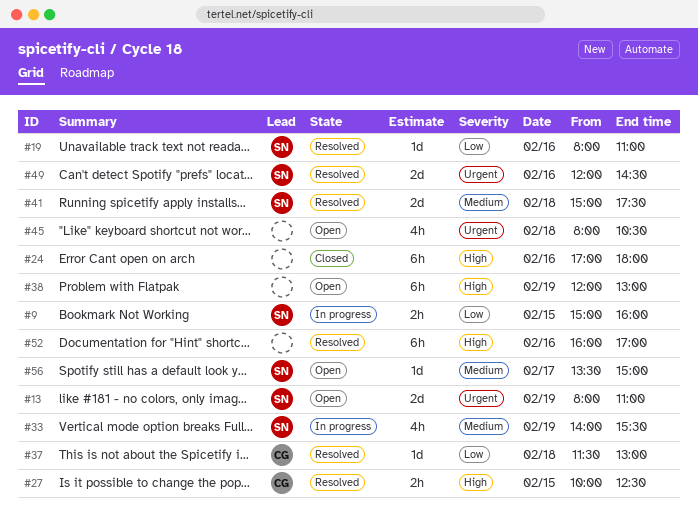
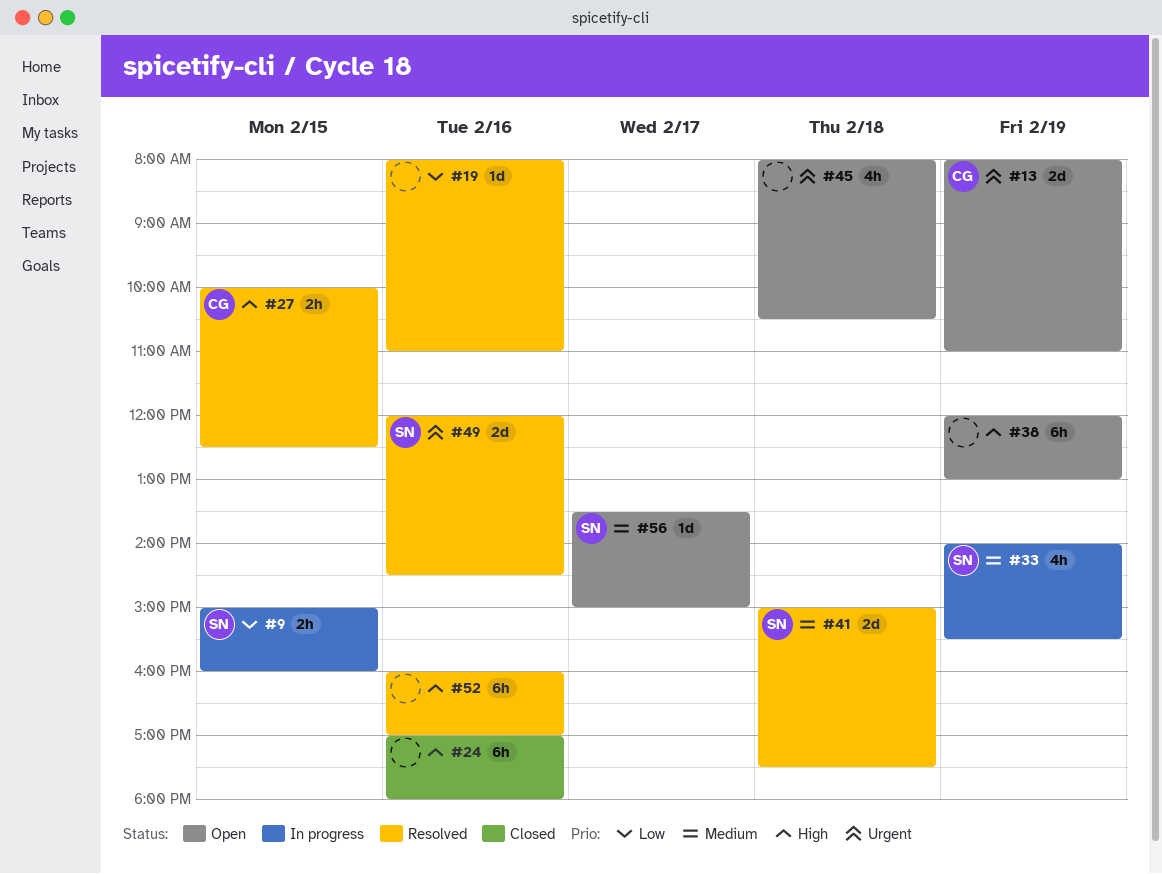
#13, owner: SN -> CG
#19, owner: SN -> none
#37: present -> none

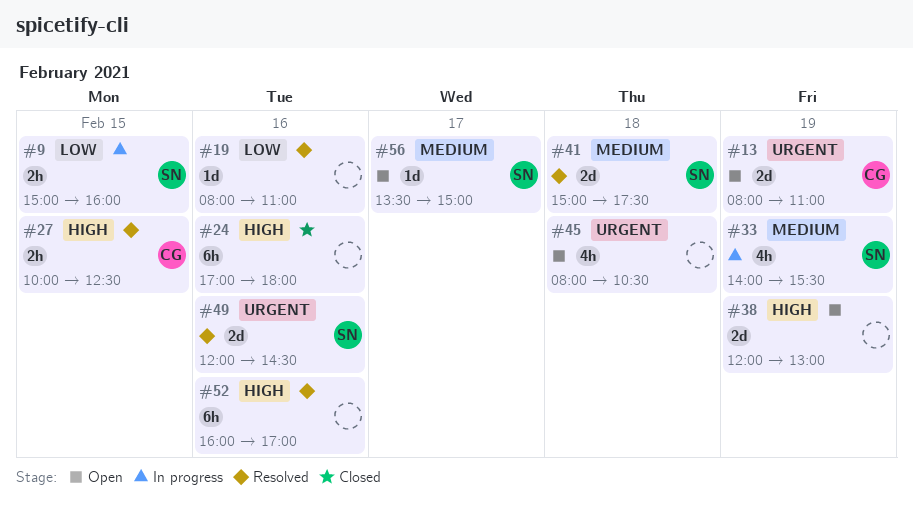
#38, estimate: 6h -> 2d

